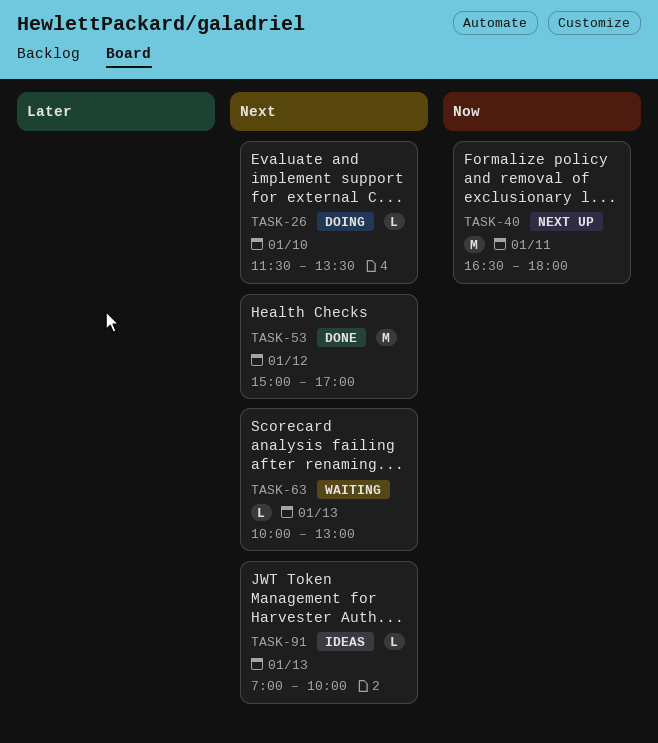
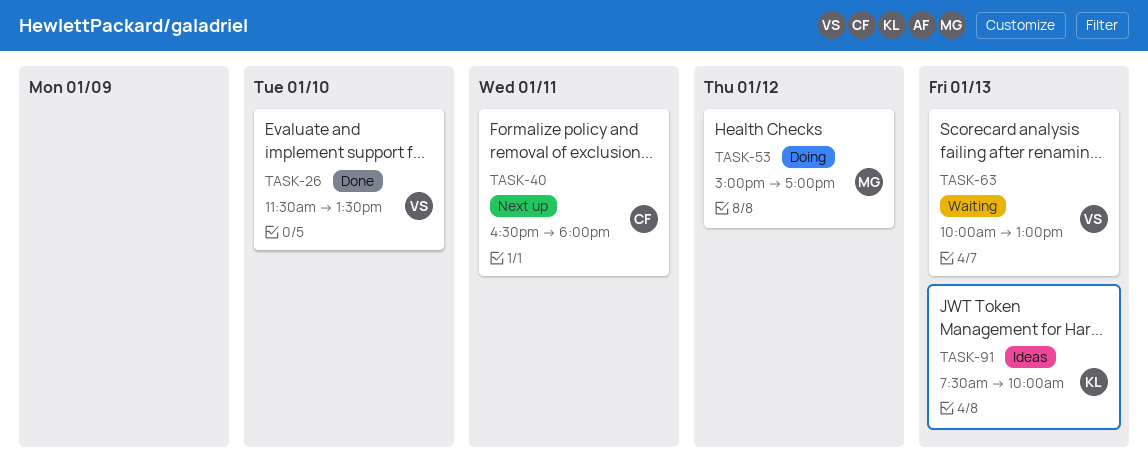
TASK-26, status: Doing -> Done
TASK-53, status: Done -> Doing
TASK-91, begins: 07:00 -> 07:30

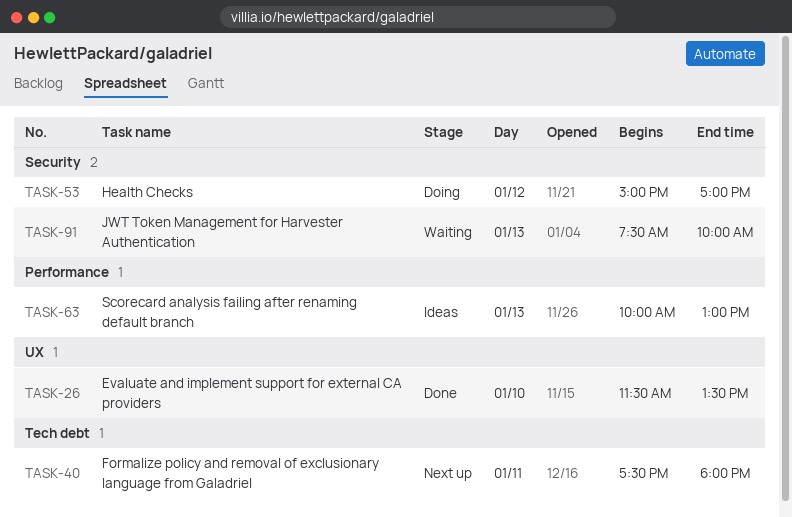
TASK-40, begins: 16:30 -> 17:30
TASK-63, status: Waiting -> Ideas
TASK-91, status: Ideas -> Waiting

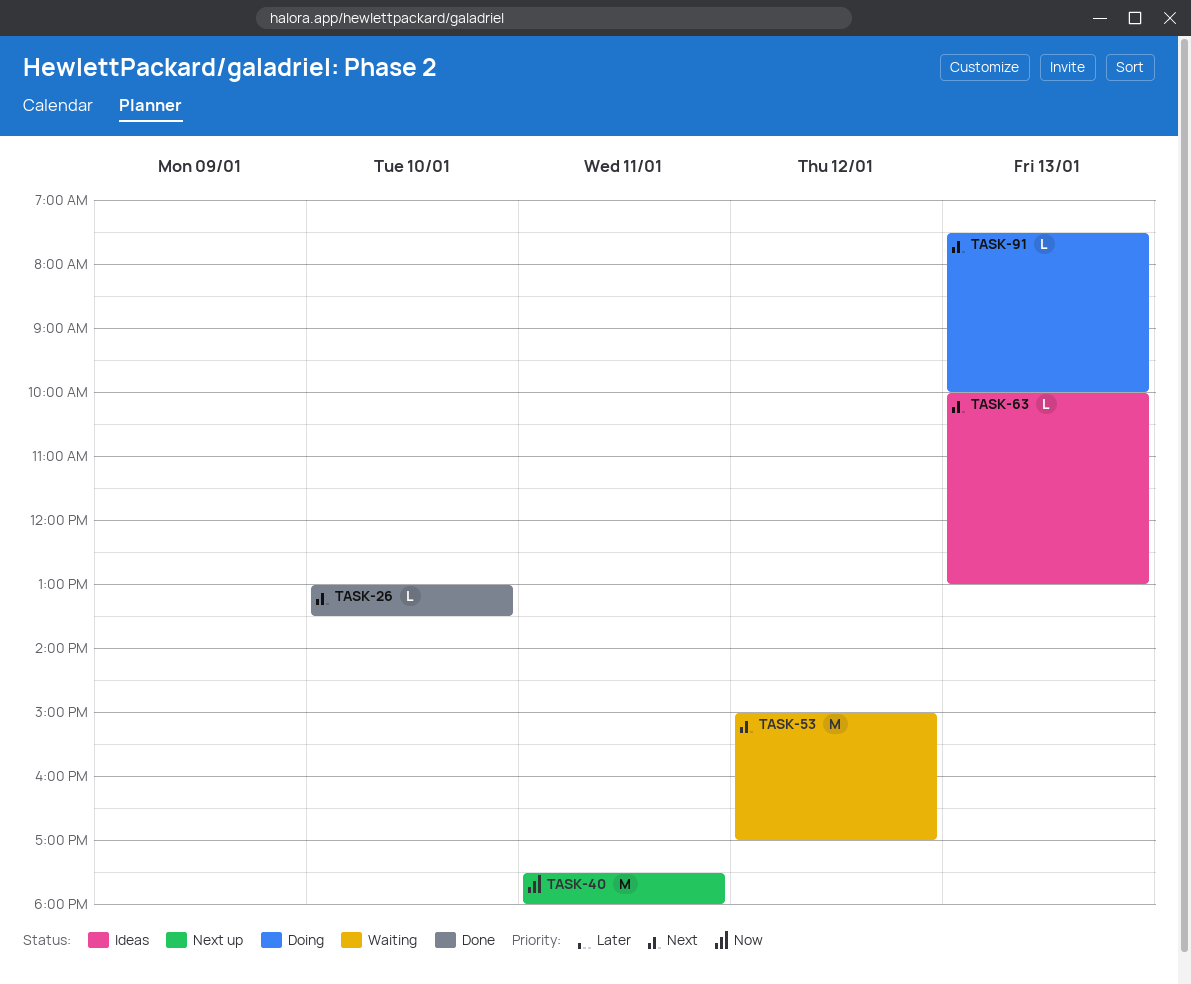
TASK-26, begins: 11:30 -> 13:00
TASK-53, status: Doing -> Waiting
TASK-91, status: Waiting -> Doing

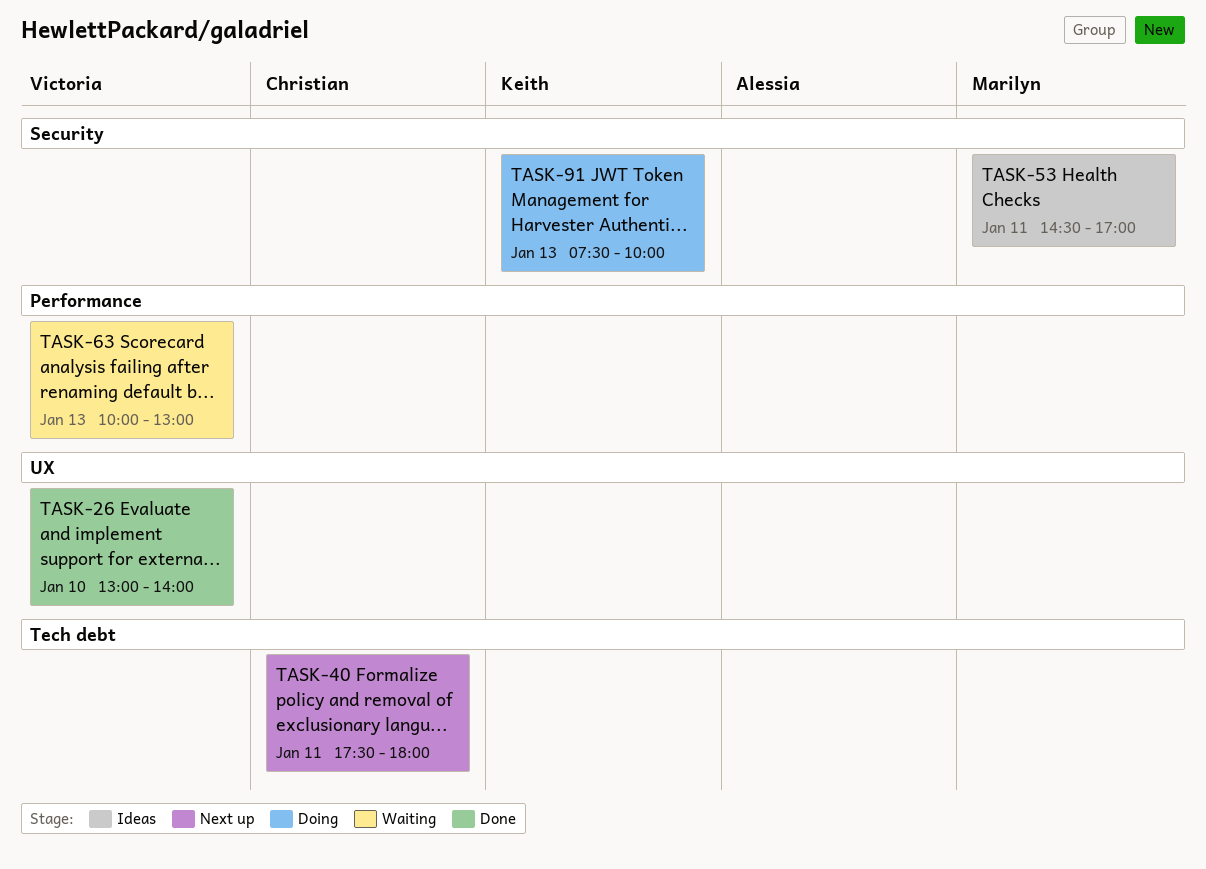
TASK-26, ends: 13:30 -> 14:00
TASK-53, status: Waiting -> Ideas
TASK-53, day: Jan 12 -> Jan 11
TASK-53, begins: 15:00 -> 14:30
TASK-63, status: Ideas -> Waiting

